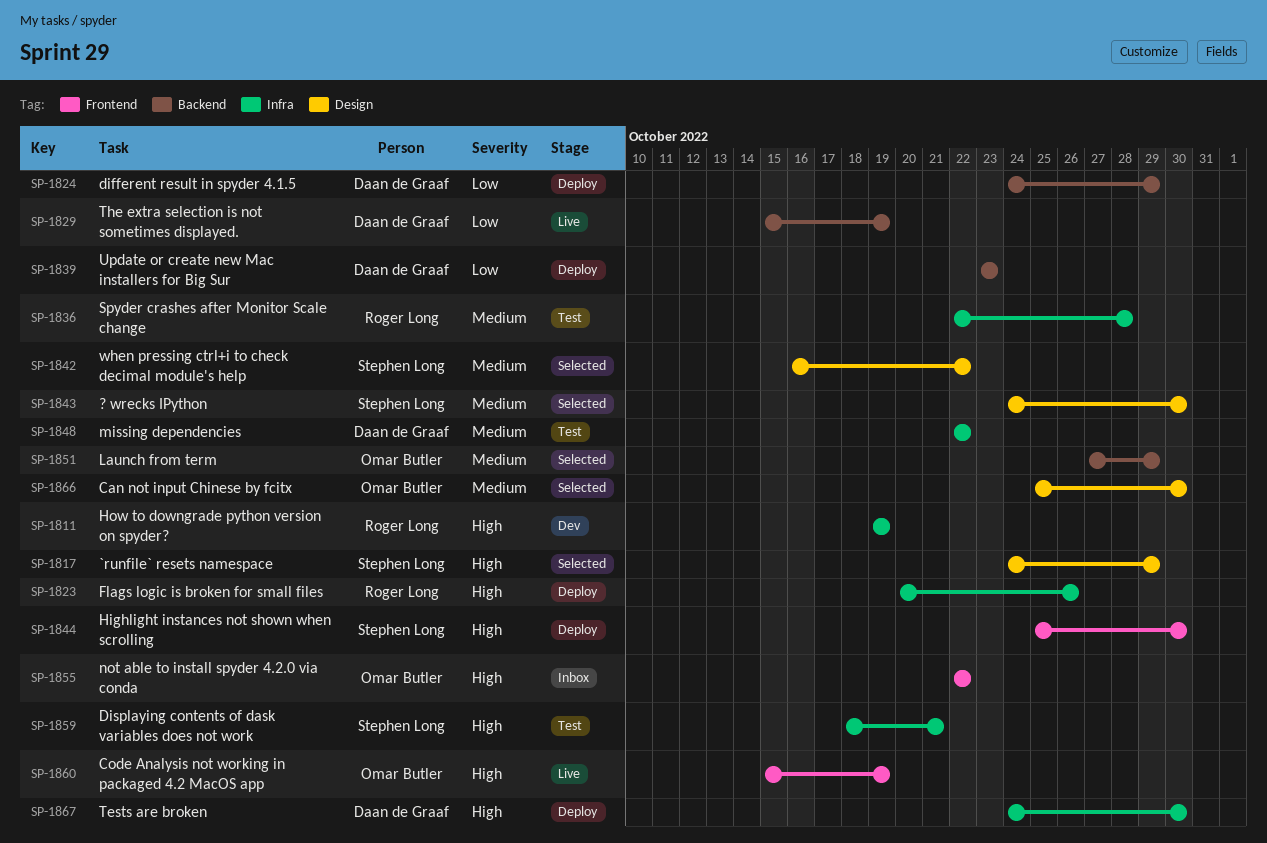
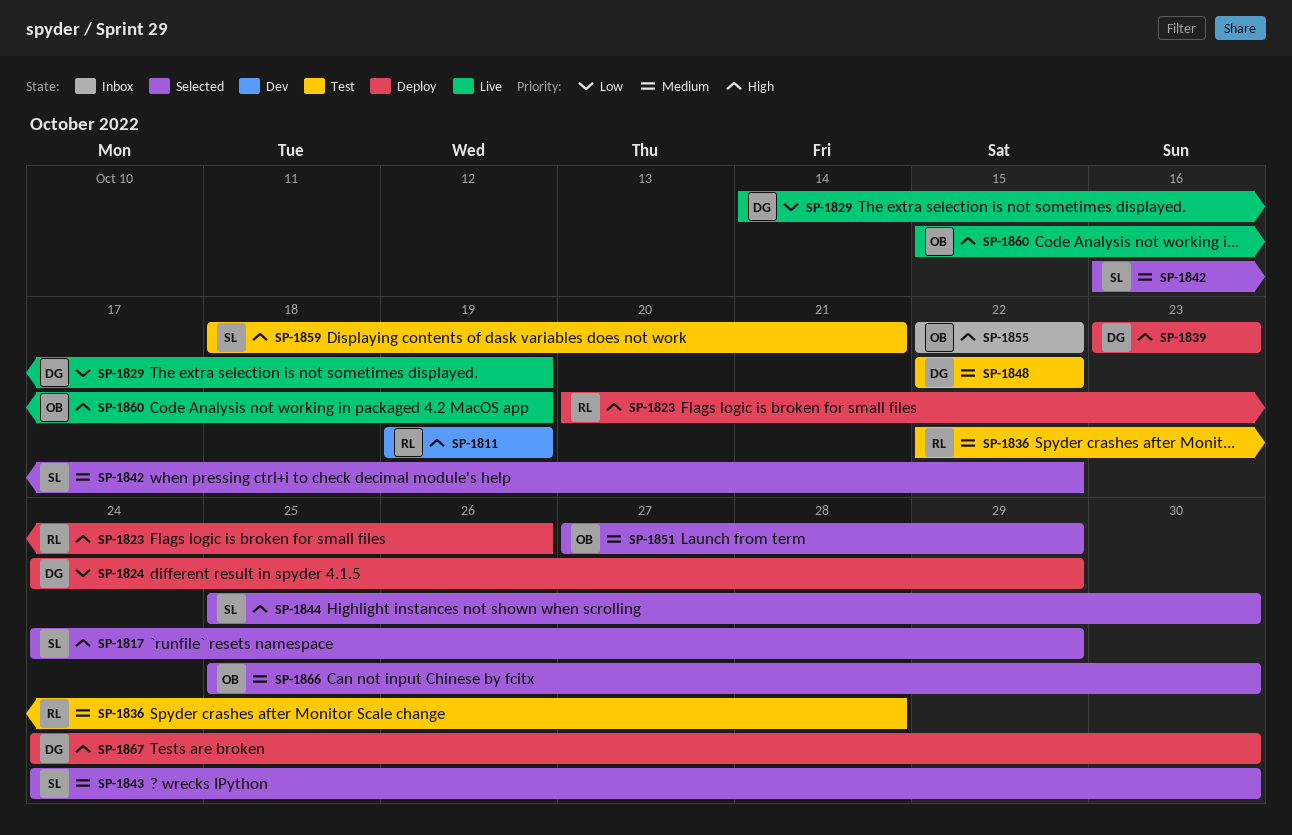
SP-1829, start: Oct 15 -> Oct 14
SP-1839, priority: Low -> High
SP-1844, status: Deploy -> Selected

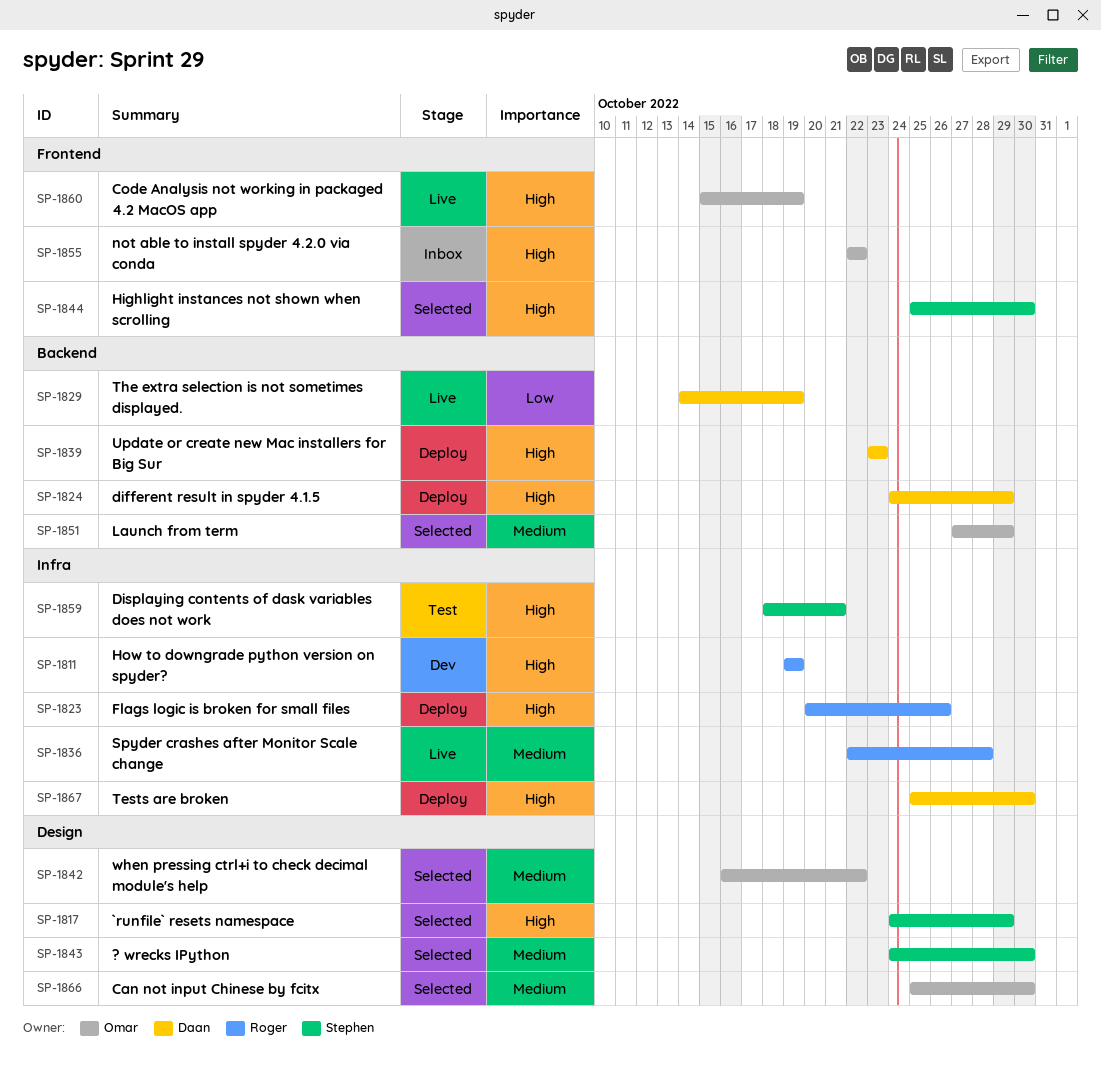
SP-1824, priority: Low -> High
SP-1836, status: Test -> Live
SP-1842, owner: Stephen -> Omar
SP-1848: present -> none
SP-1867, start: Oct 24 -> Oct 25

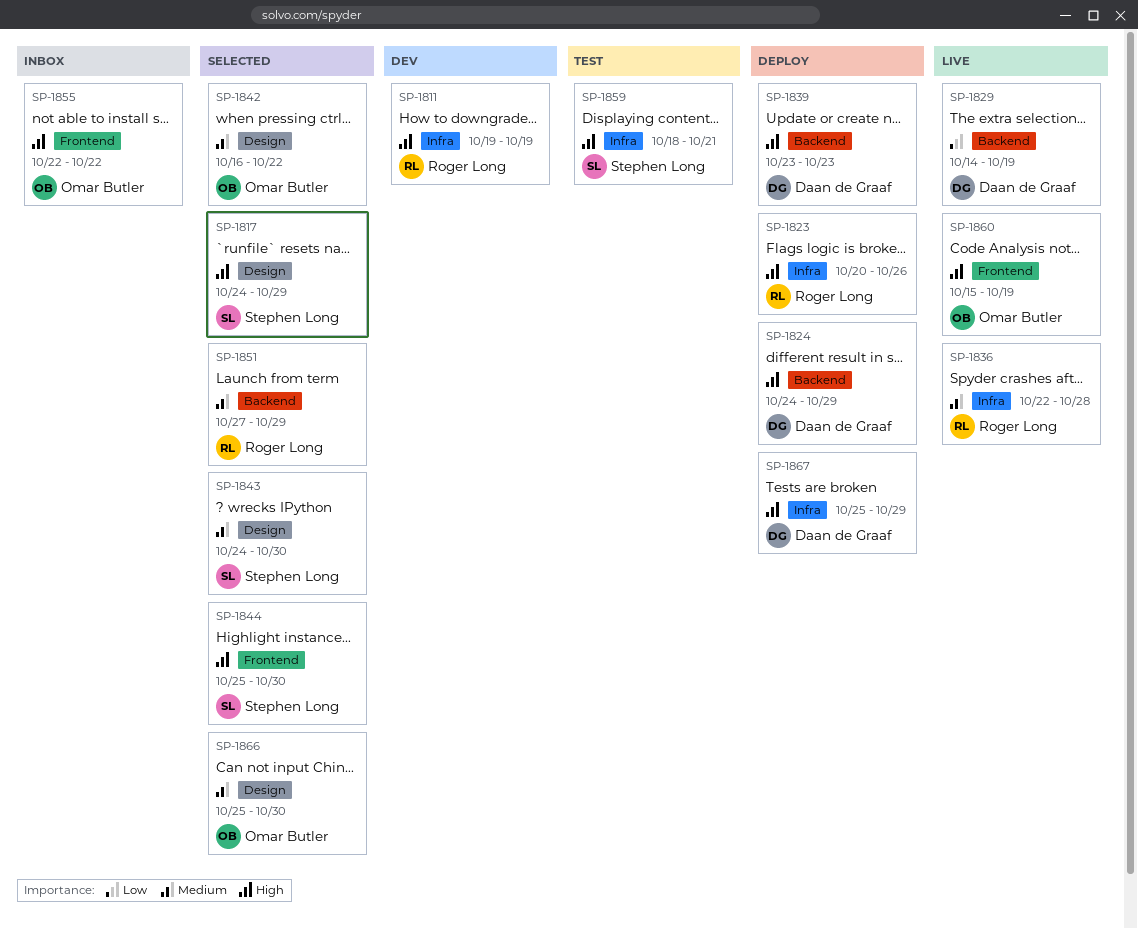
SP-1851, owner: Omar Butler -> Roger Long
SP-1867, due: Oct 30 -> Oct 29

